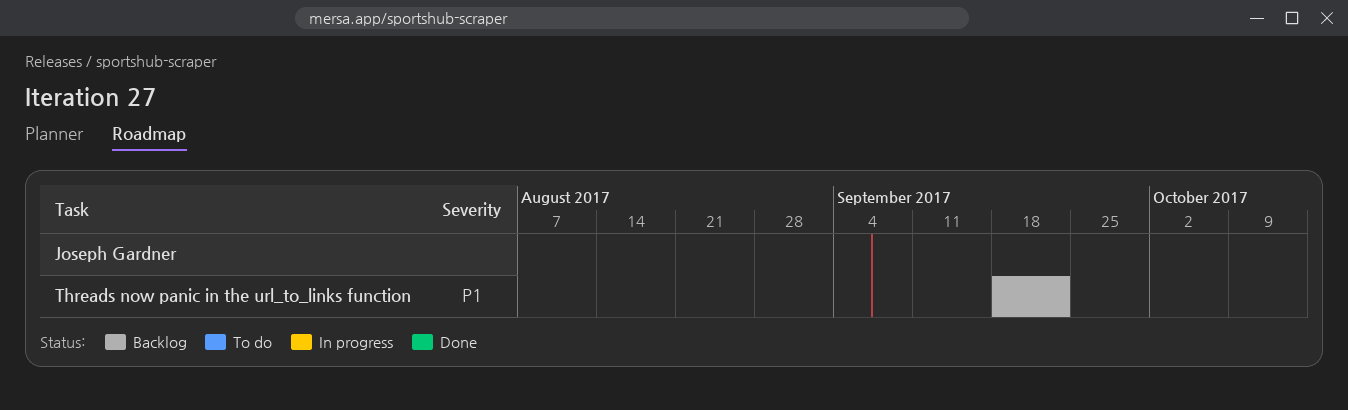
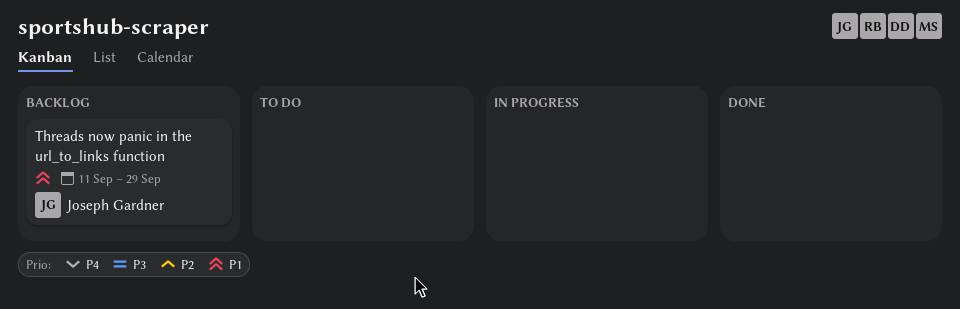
Threads now panic in the url_to_links function, start: Sep 18 -> Sep 11
Threads now panic in the url_to_links function, due: Sep 22 -> Sep 29

